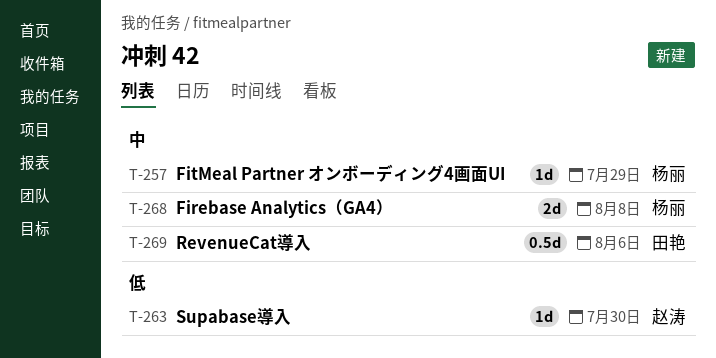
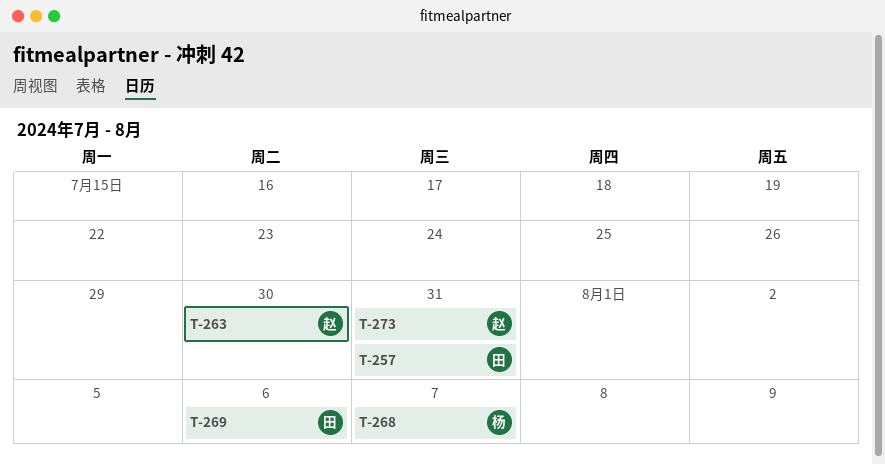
T-257, owner: 杨丽 -> 田艳
T-257, due: Jul 29 -> Jul 31
T-268, due: Aug 8 -> Aug 7
T-273: none -> present

